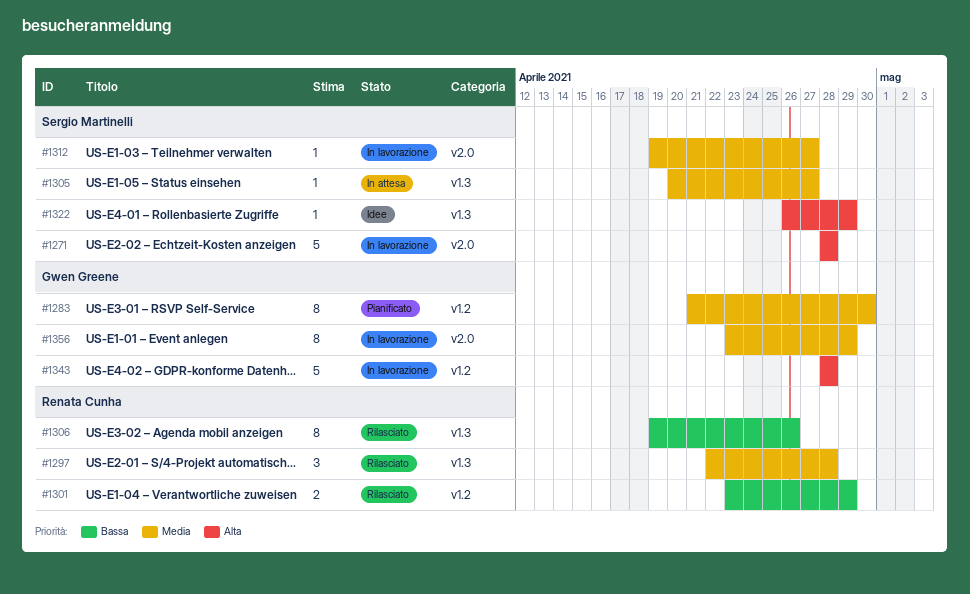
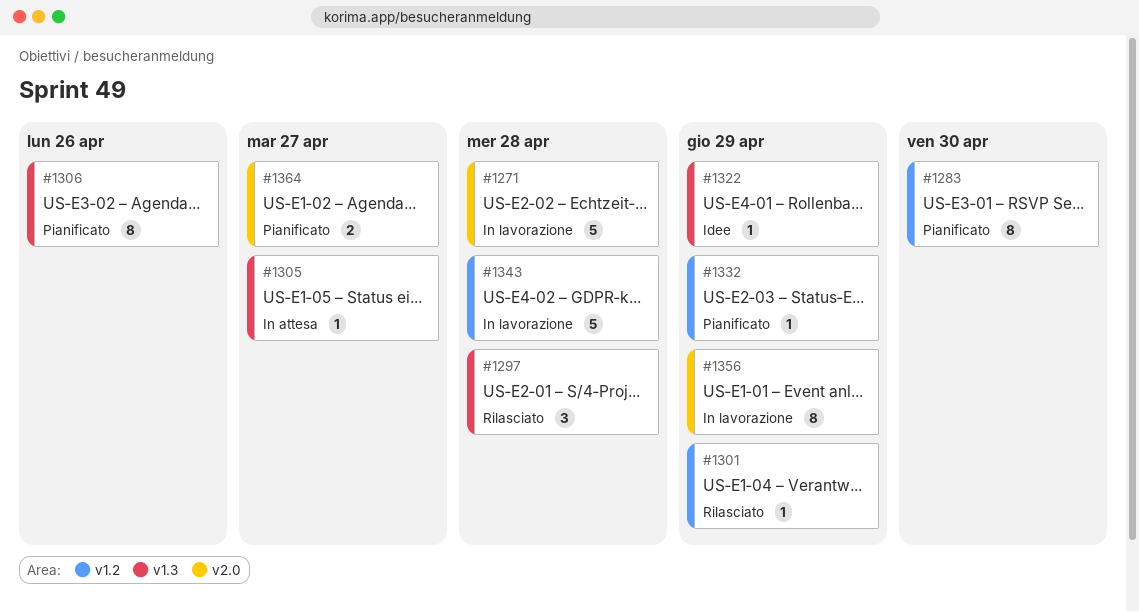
#1301, estimate: 2 -> 1
#1306, status: Rilasciato -> Pianificato
#1312: present -> none
#1332: none -> present
#1364: none -> present

